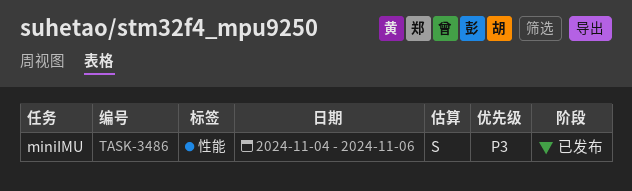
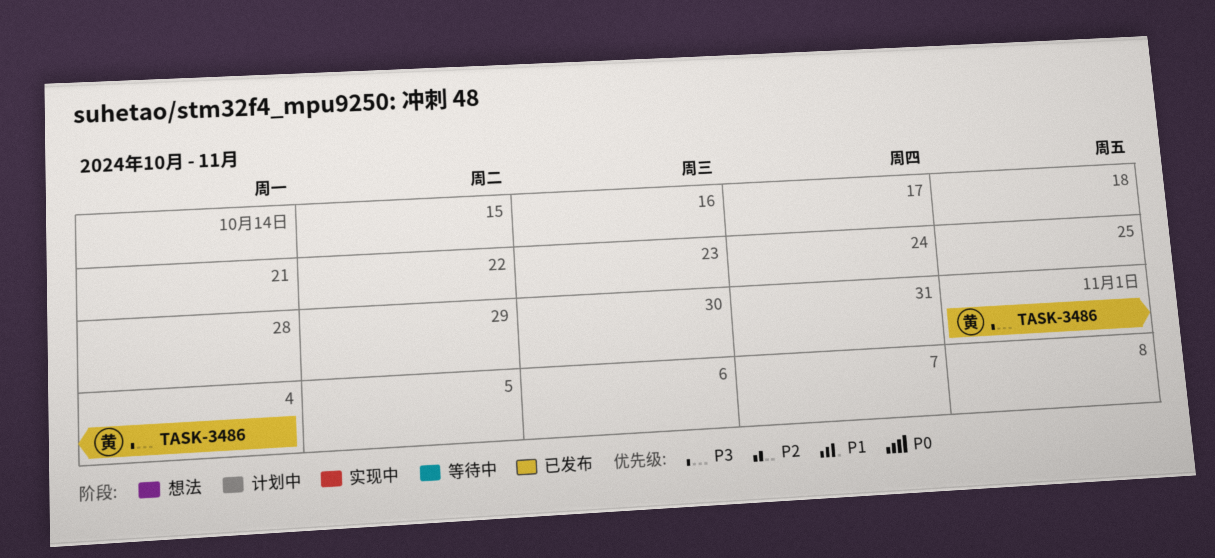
TASK-3486, start: Nov 4 -> Nov 1
TASK-3486, due: Nov 6 -> Nov 4

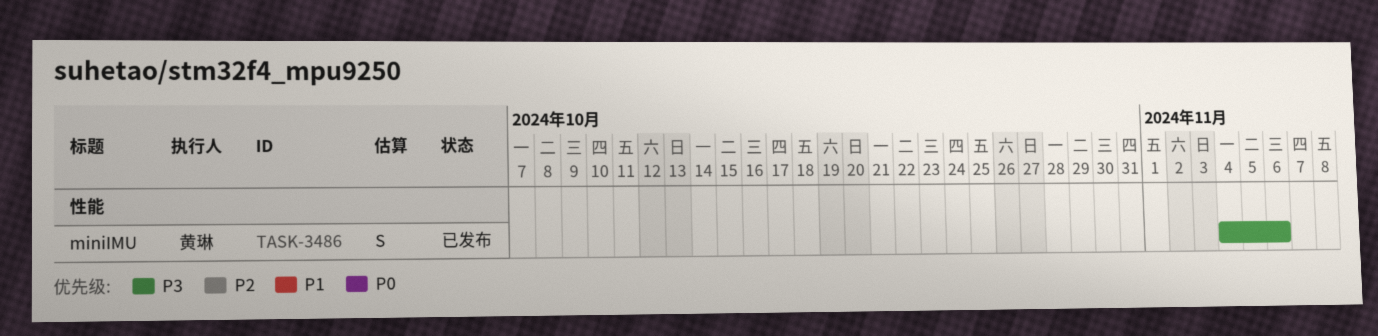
TASK-3486, start: Nov 1 -> Nov 4
TASK-3486, due: Nov 4 -> Nov 6

